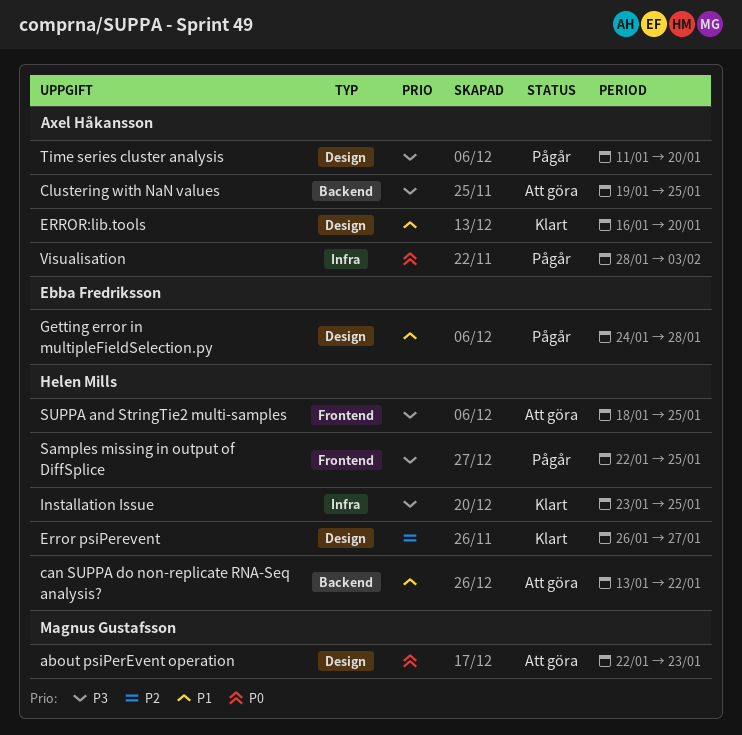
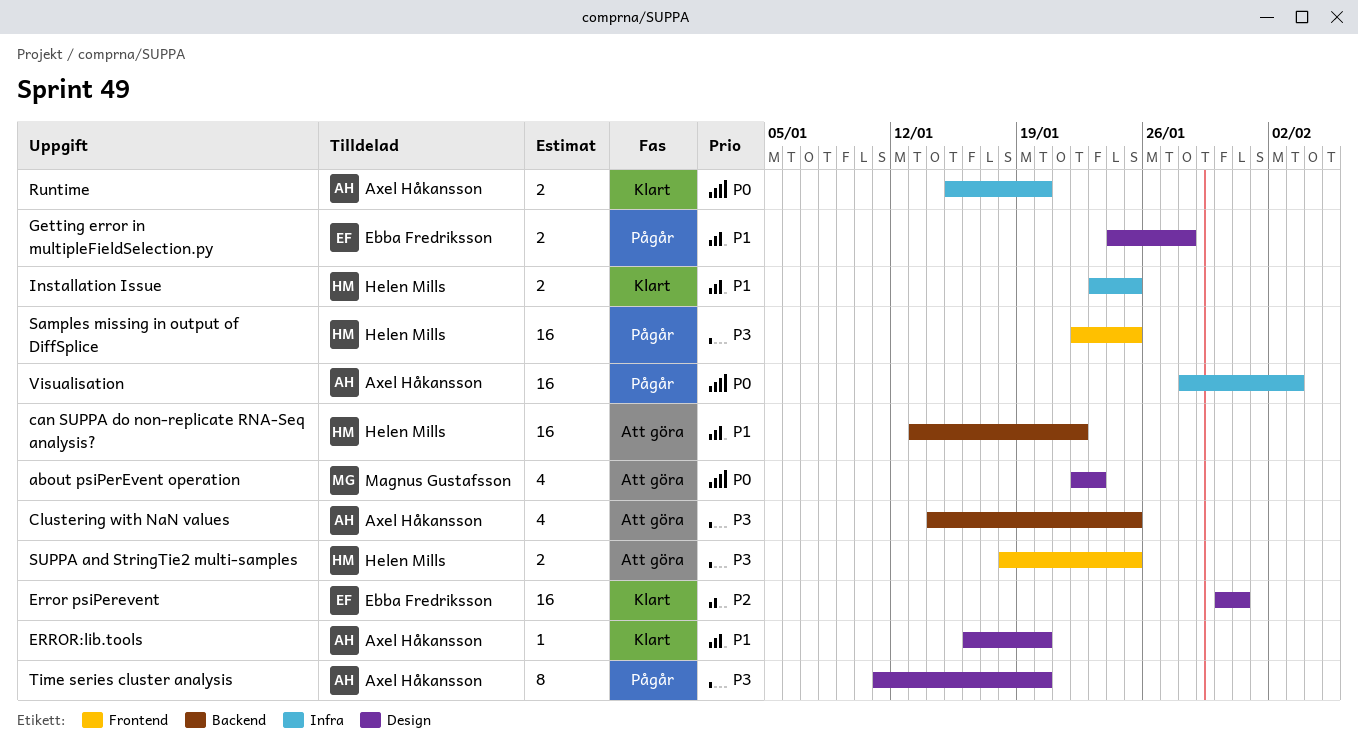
Clustering with NaN values, start: Jan 19 -> Jan 14
Error psiPerevent, owner: Helen Mills -> Ebba Fredriksson
Error psiPerevent, start: Jan 26 -> Jan 30
Error psiPerevent, due: Jan 27 -> Jan 31
Installation Issue, priority: P3 -> P1
Runtime: none -> present

